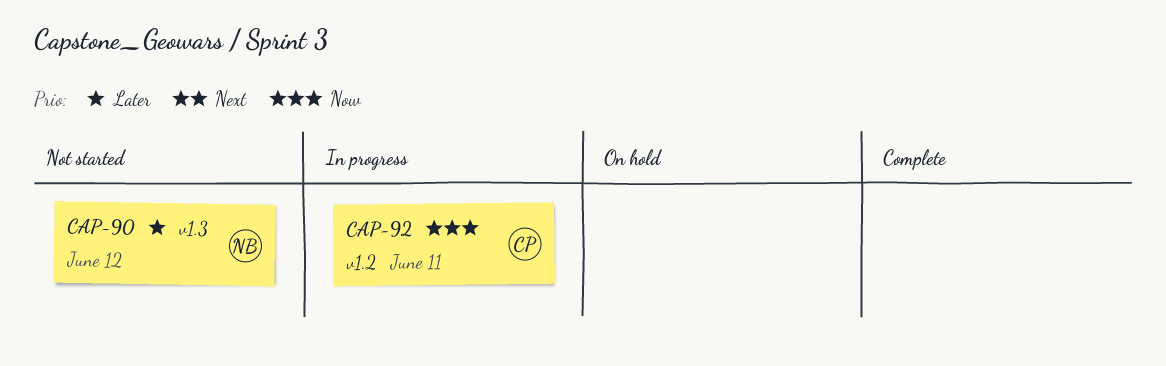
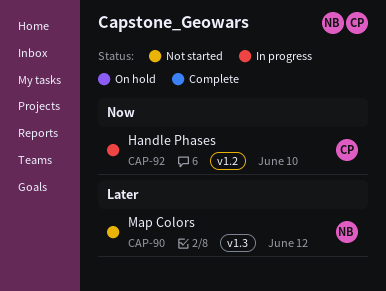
CAP-92, due: Jun 11 -> Jun 10

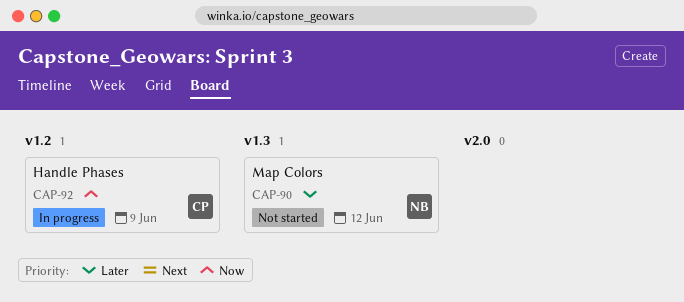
CAP-92, due: Jun 10 -> Jun 9

